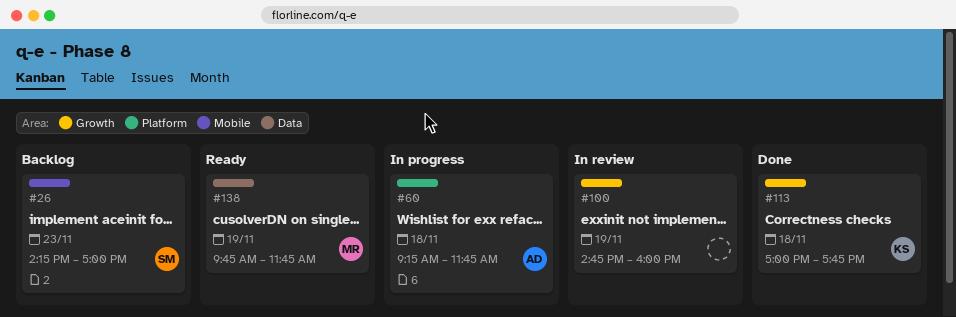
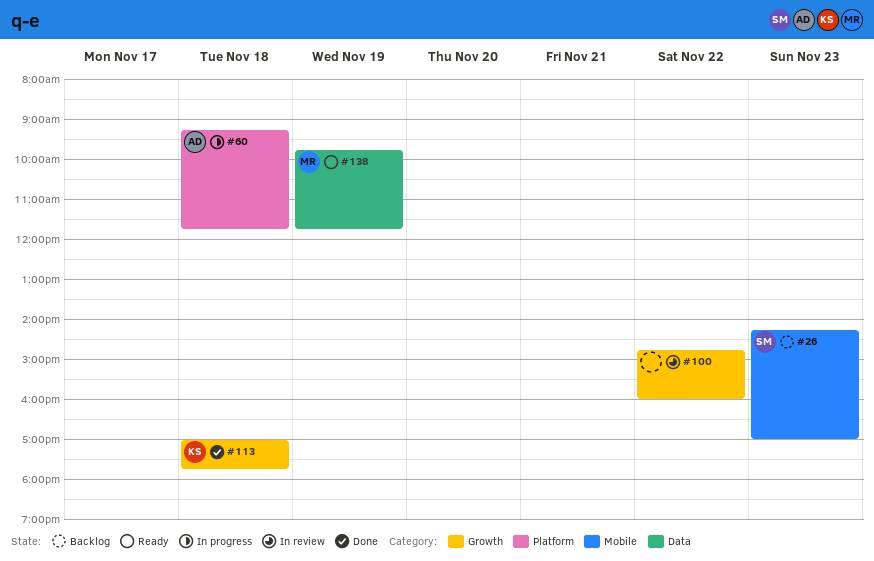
#100, day: Nov 19 -> Nov 22

